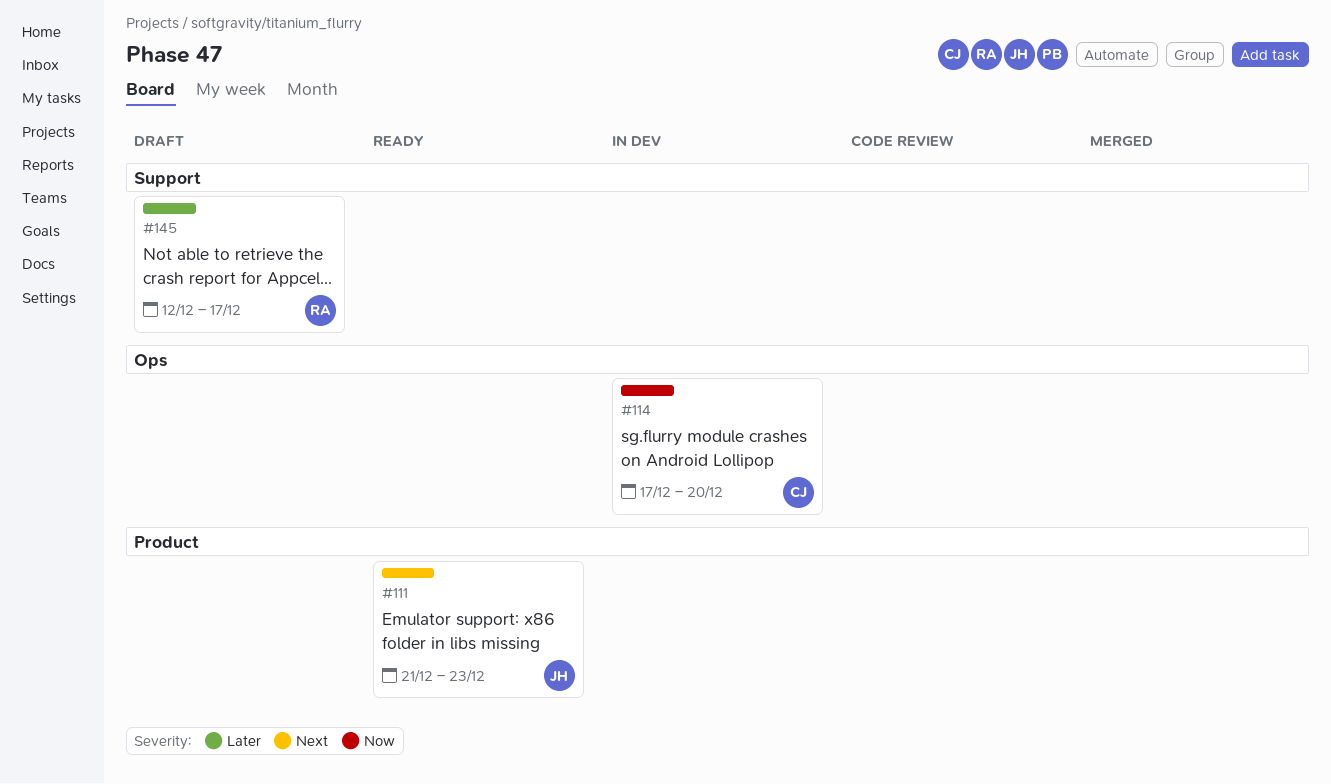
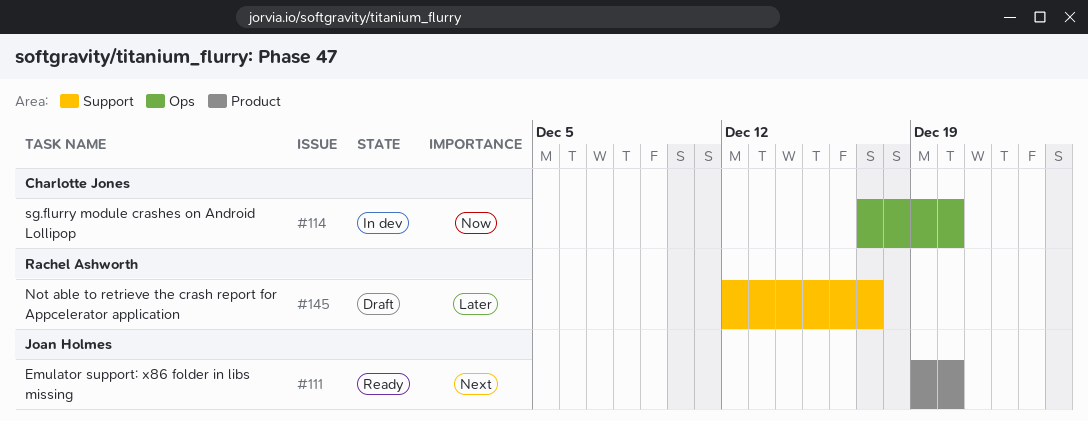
#111, start: Dec 21 -> Dec 19
#111, due: Dec 23 -> Dec 20

